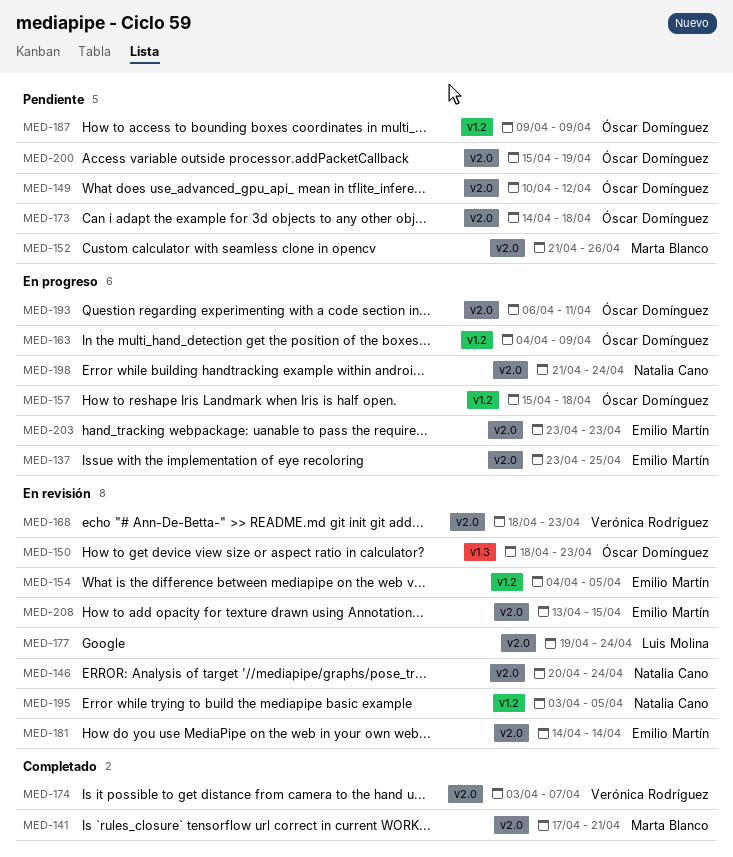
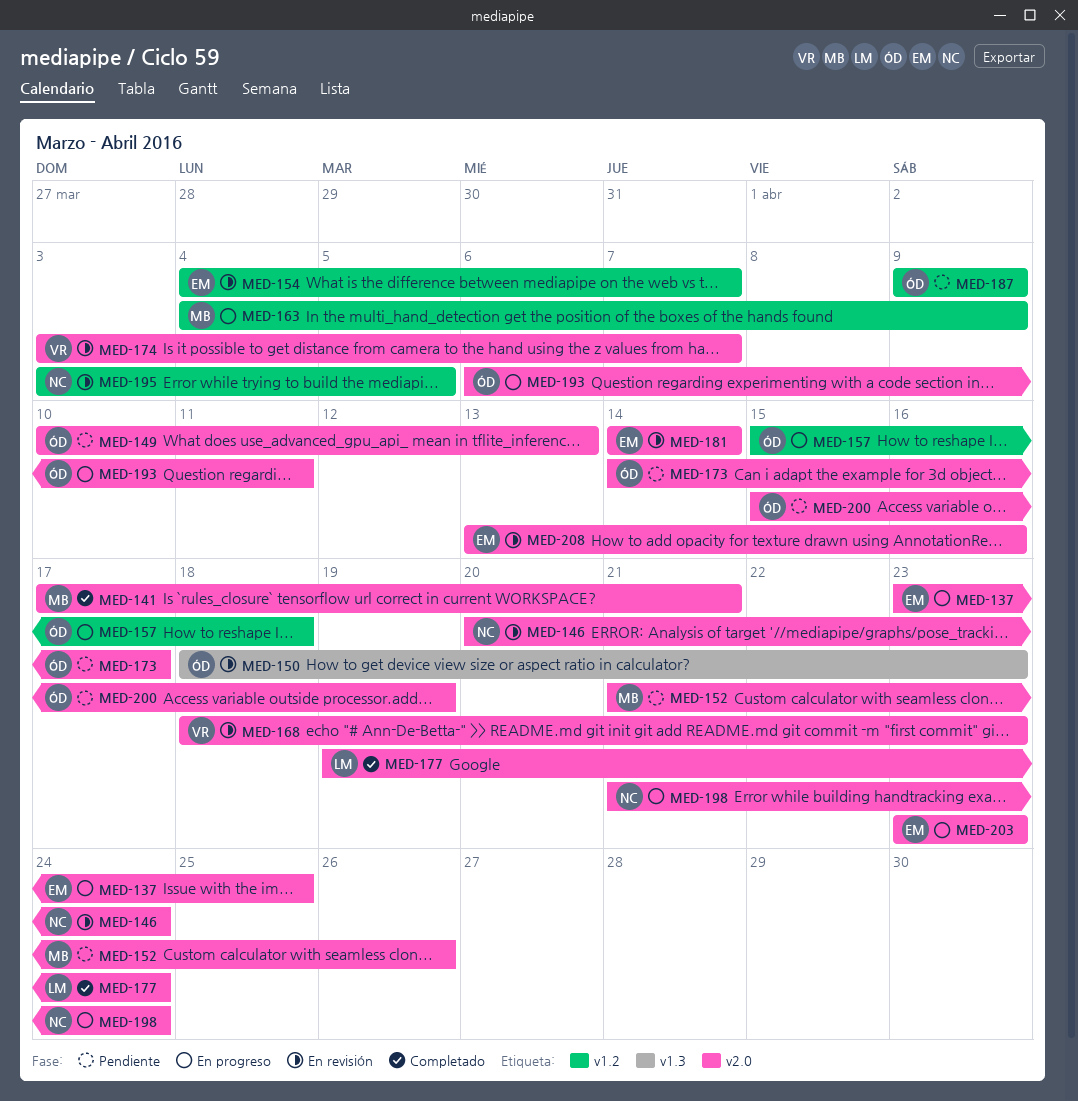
MED-149, due: Apr 12 -> Apr 13
MED-154, due: Apr 5 -> Apr 7
MED-163, owner: Óscar Domínguez -> Marta Blanco
MED-173, due: Apr 18 -> Apr 17
MED-174, status: Completado -> En revisión
MED-177, status: En revisión -> Completado
MED-208, due: Apr 15 -> Apr 16

